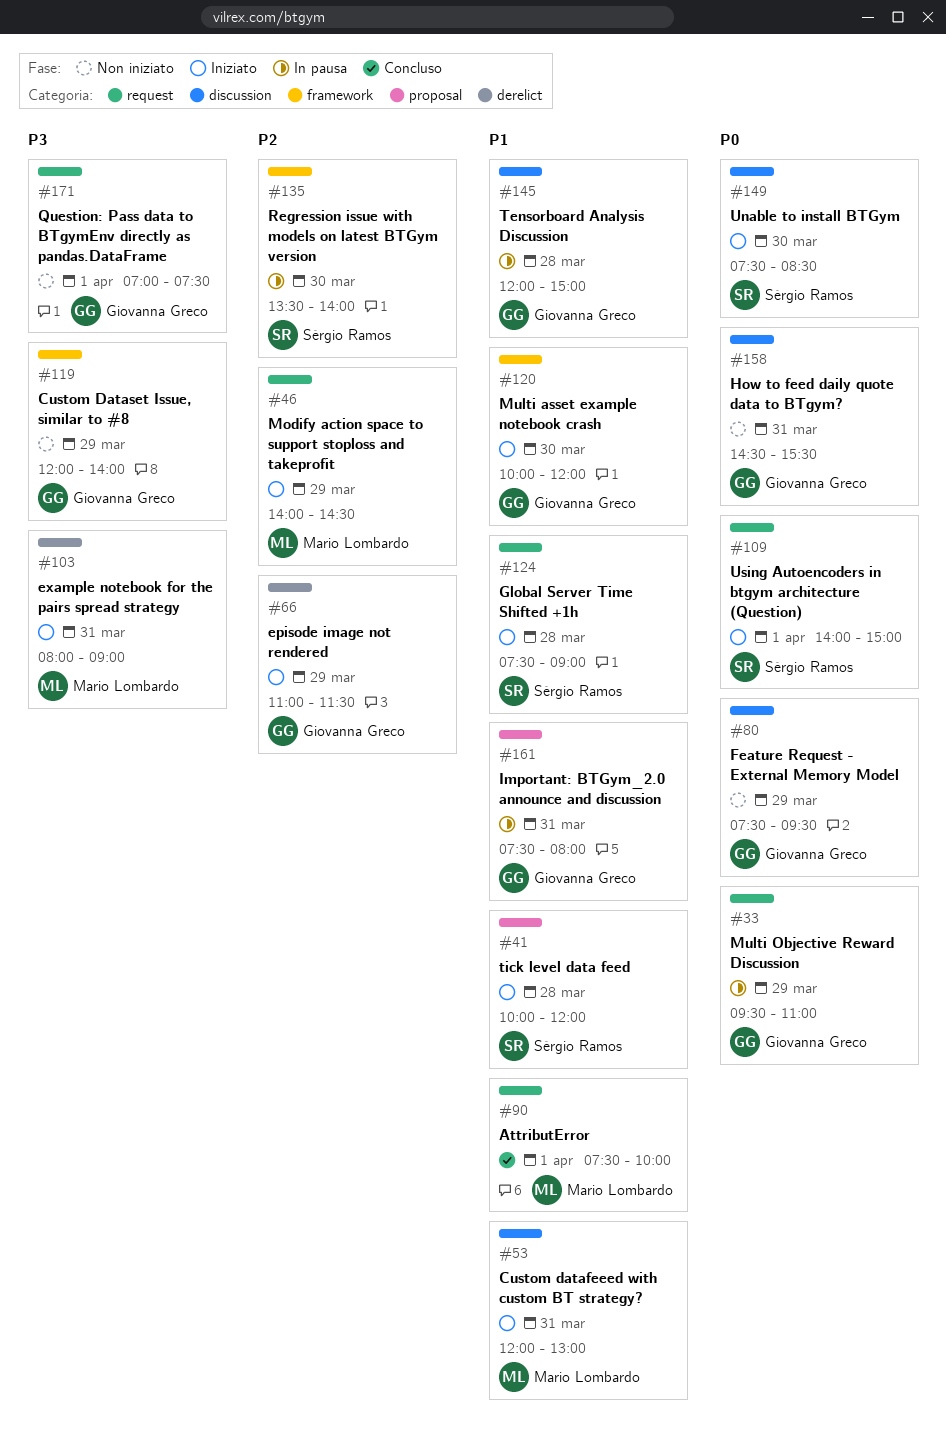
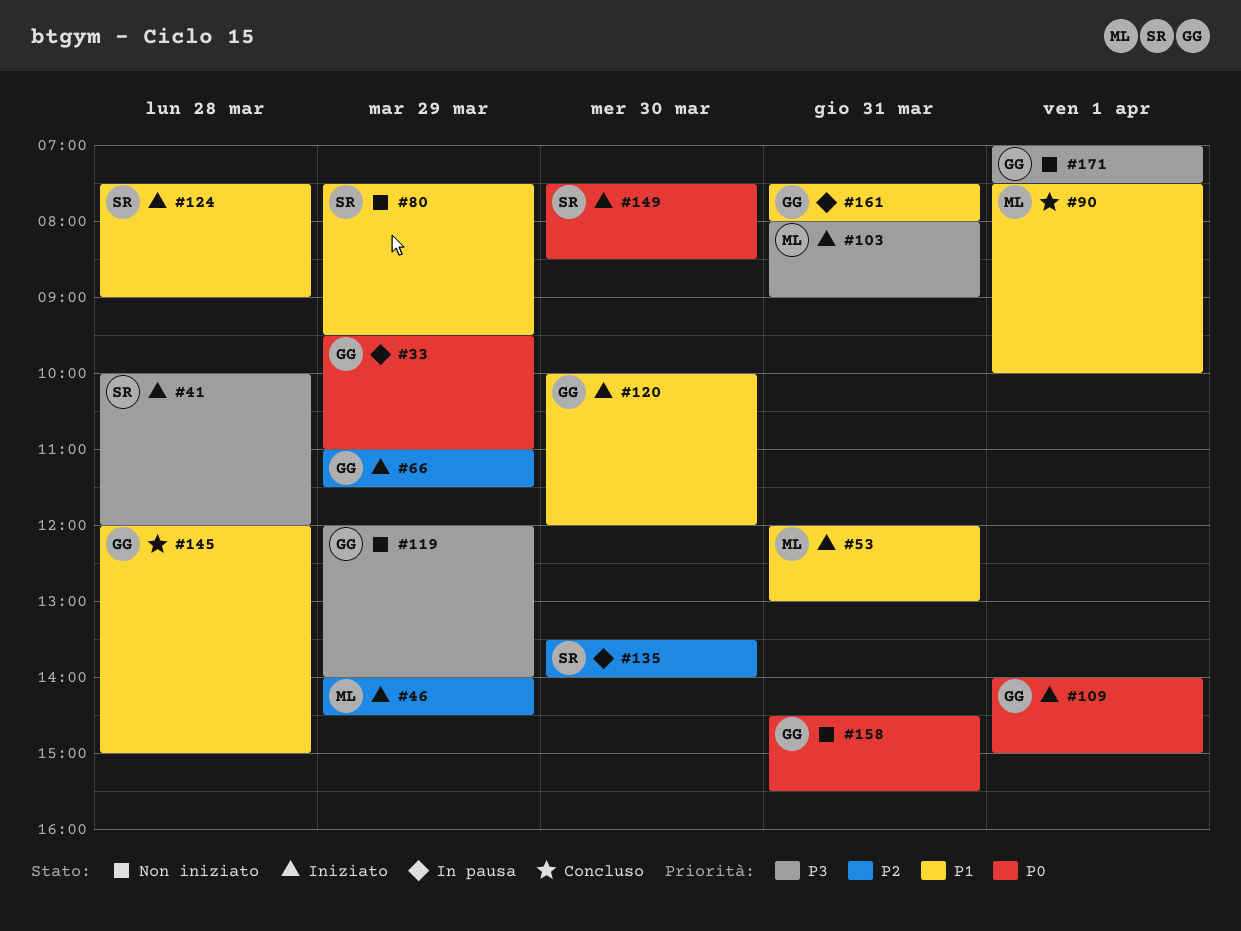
#41, priority: P1 -> P3
#80, owner: Giovanna Greco -> Sérgio Ramos
#80, priority: P0 -> P1
#109, owner: Sérgio Ramos -> Giovanna Greco
#145, status: In pausa -> Concluso

